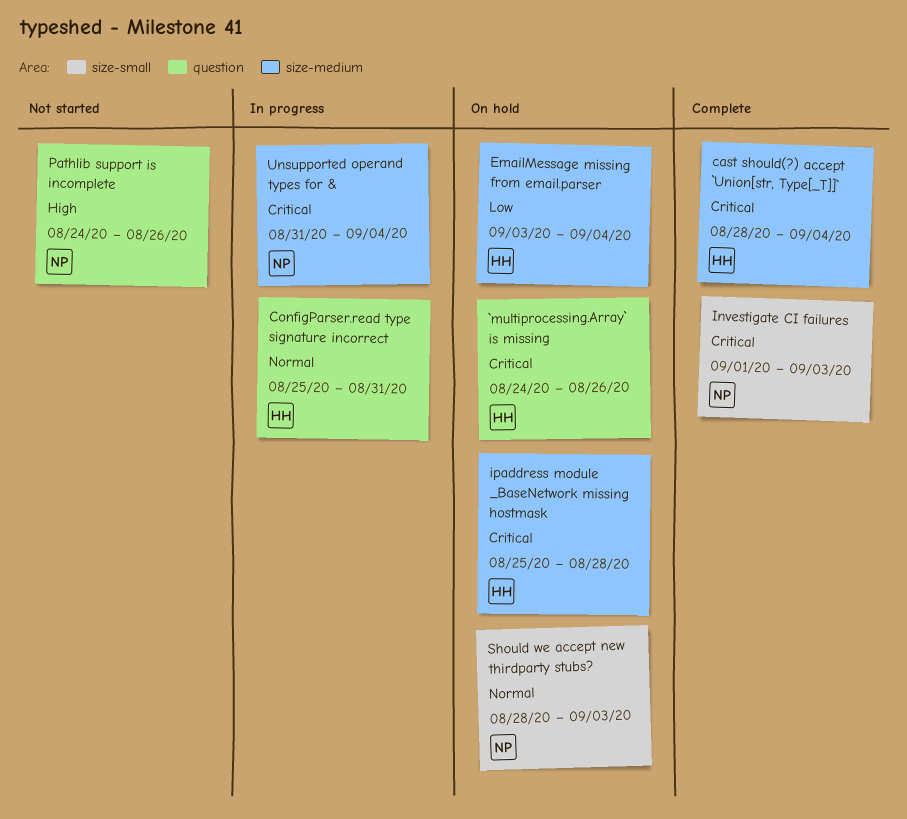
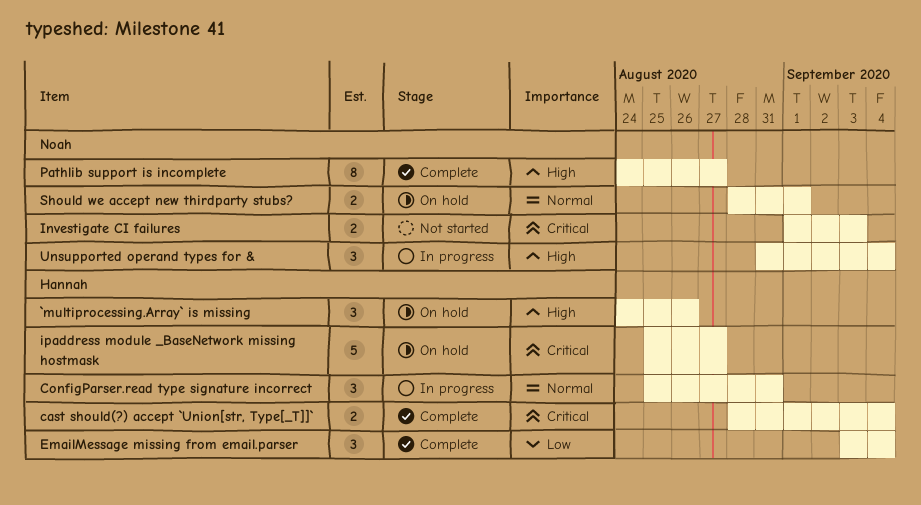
`multiprocessing.Array` is missing, priority: Critical -> High
EmailMessage missing from email.parser, status: On hold -> Complete
Investigate CI failures, status: Complete -> Not started
ipaddress module _BaseNetwork missing hostmask, due: Aug 28 -> Aug 27
Pathlib support is incomplete, status: Not started -> Complete
Pathlib support is incomplete, due: Aug 26 -> Aug 27
Should we accept new thirdparty stubs?, due: Sep 3 -> Sep 1
Unsupported operand types for &, priority: Critical -> High

